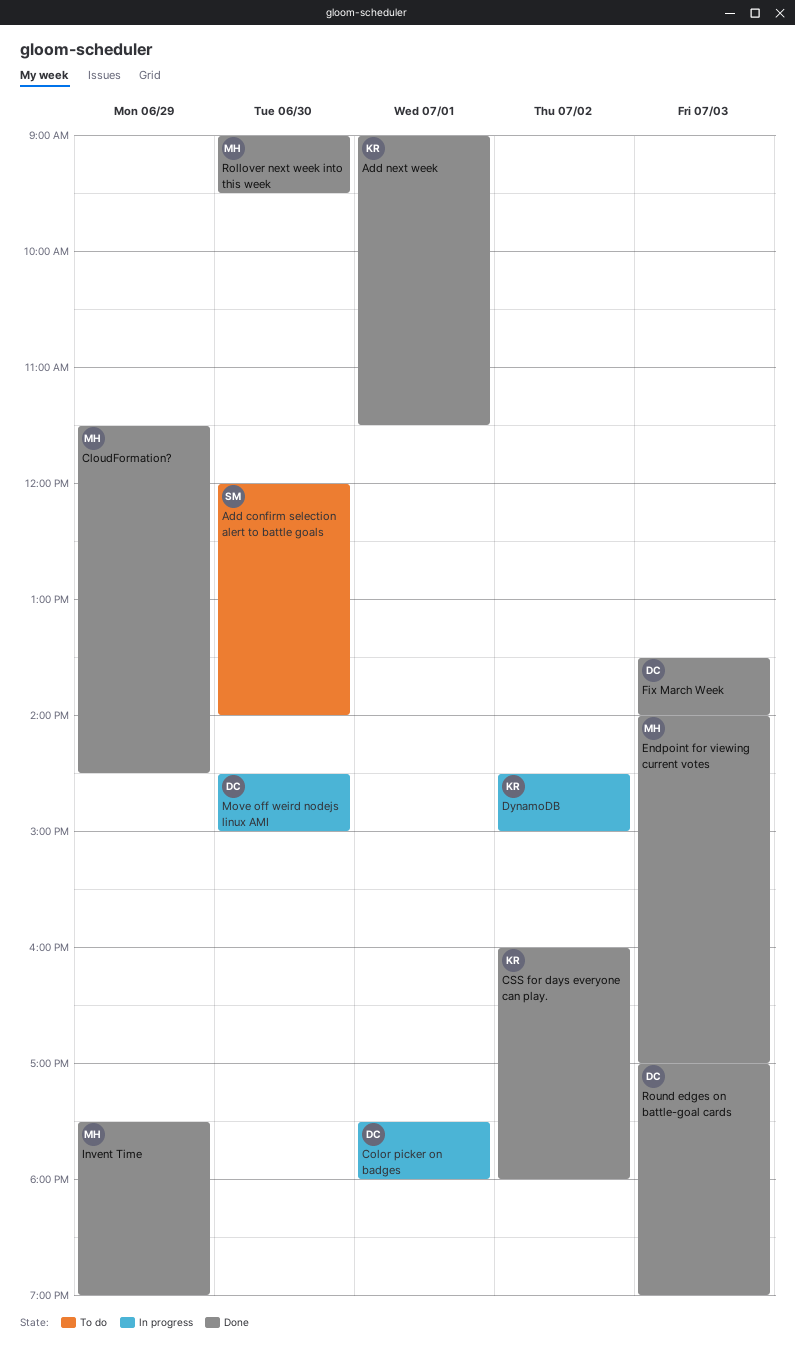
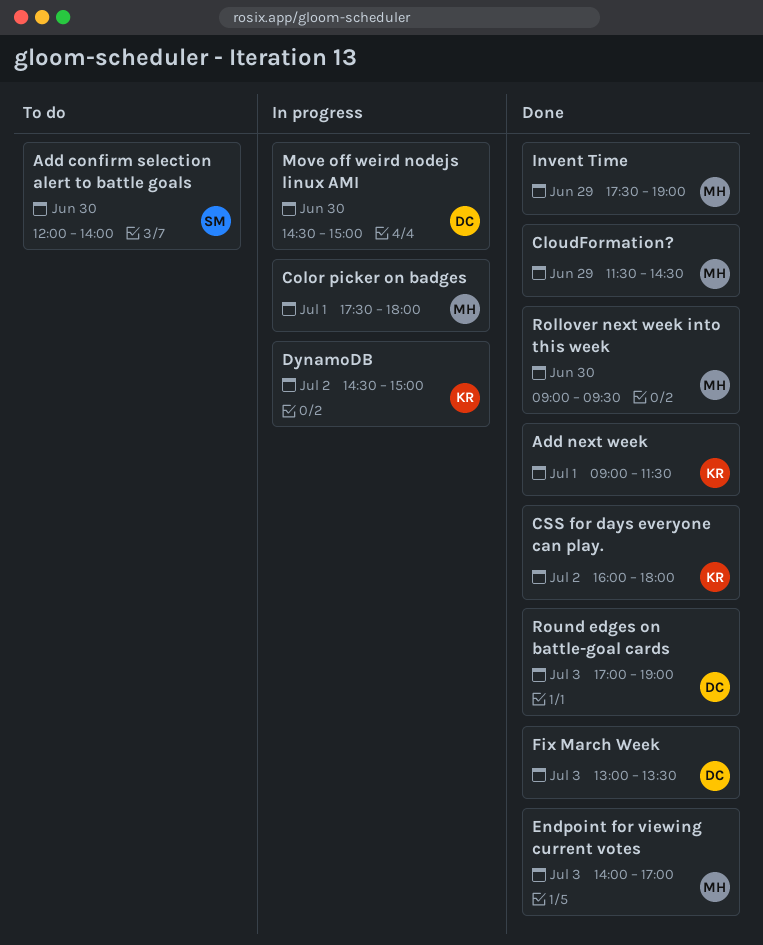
Color picker on badges, owner: DC -> MH
Fix March Week, begins: 13:30 -> 13:00
Fix March Week, ends: 14:00 -> 13:30

